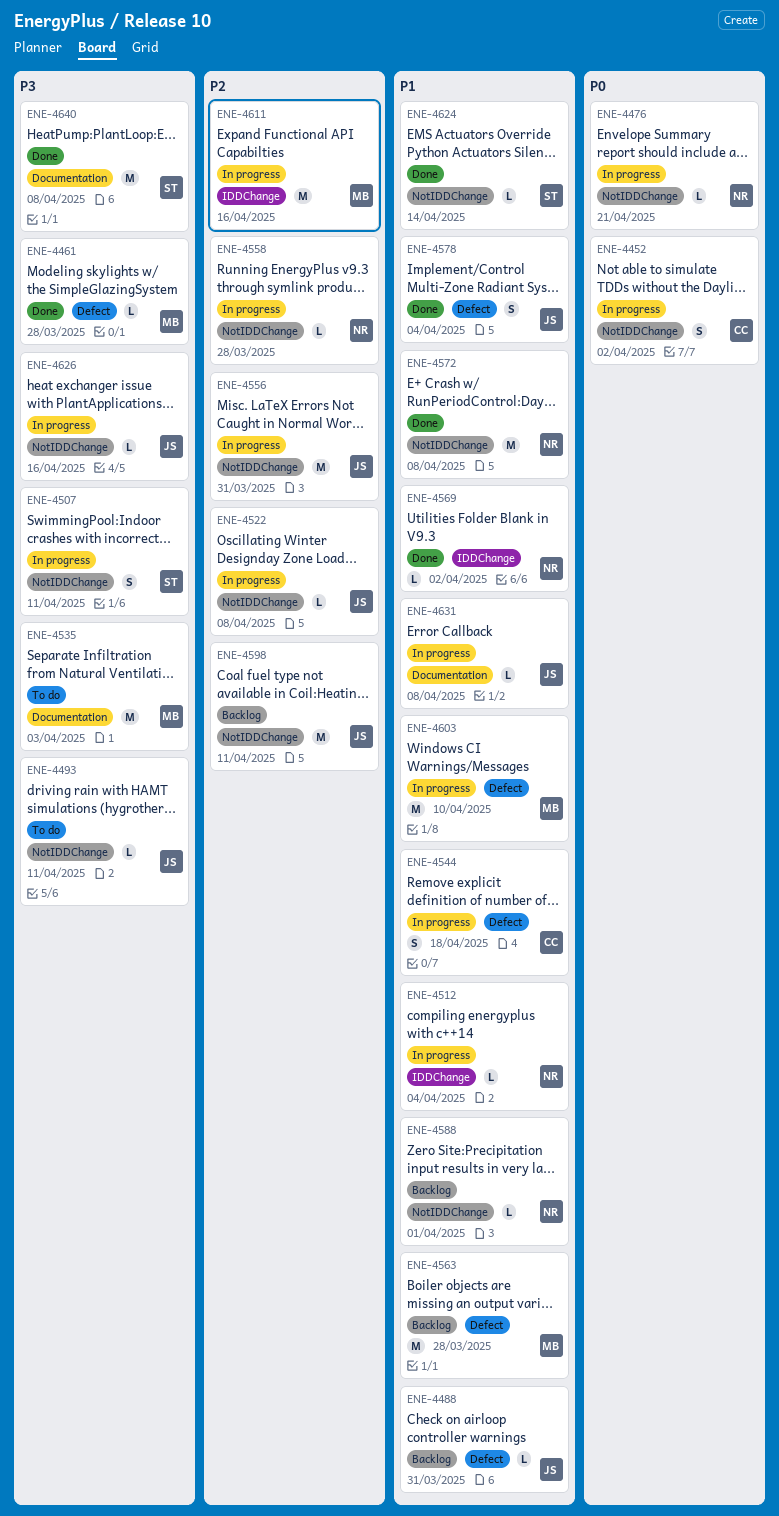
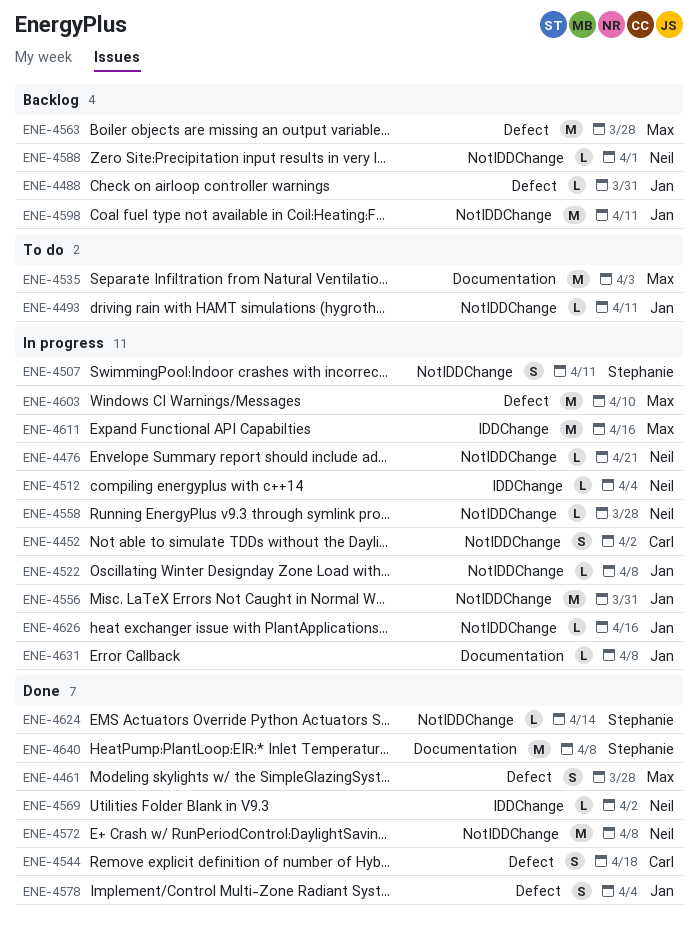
ENE-4461, estimate: L -> S
ENE-4544, status: In progress -> Done

